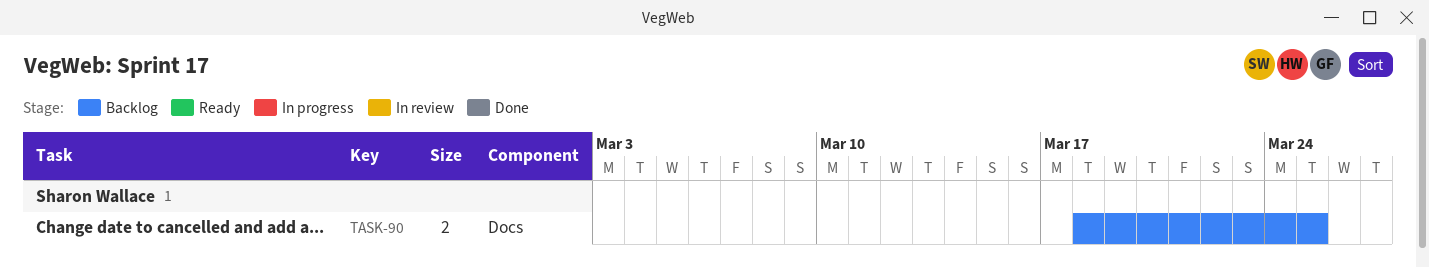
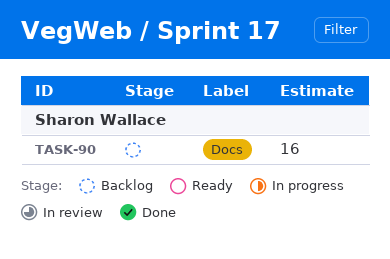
TASK-90, estimate: 2 -> 16

